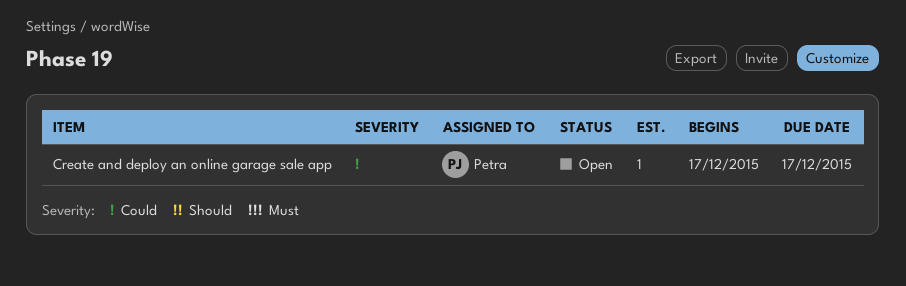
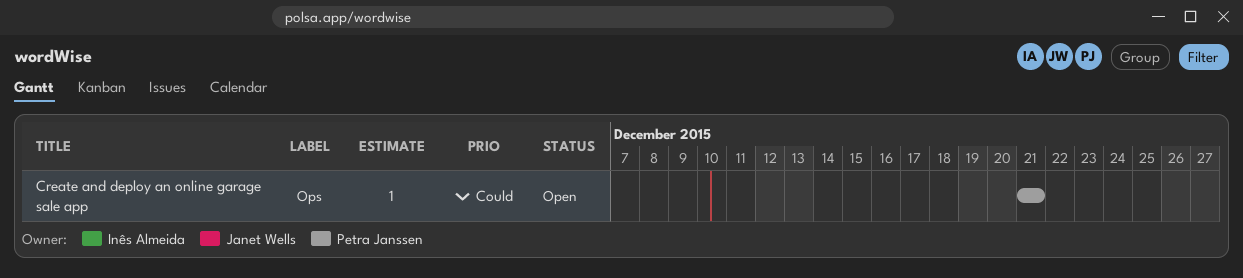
Create and deploy an online garage sale app, start: Dec 17 -> Dec 21
Create and deploy an online garage sale app, due: Dec 17 -> Dec 21

